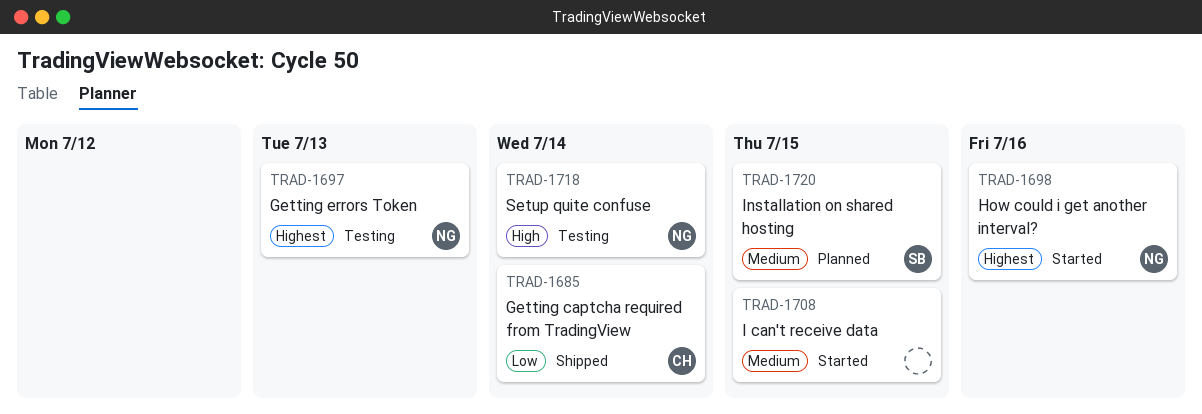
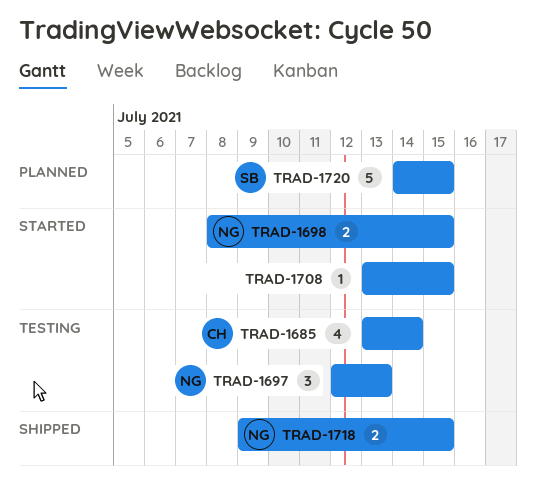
TRAD-1685, status: Shipped -> Testing
TRAD-1698, due: Jul 16 -> Jul 15
TRAD-1718, status: Testing -> Shipped
TRAD-1718, due: Jul 14 -> Jul 15

